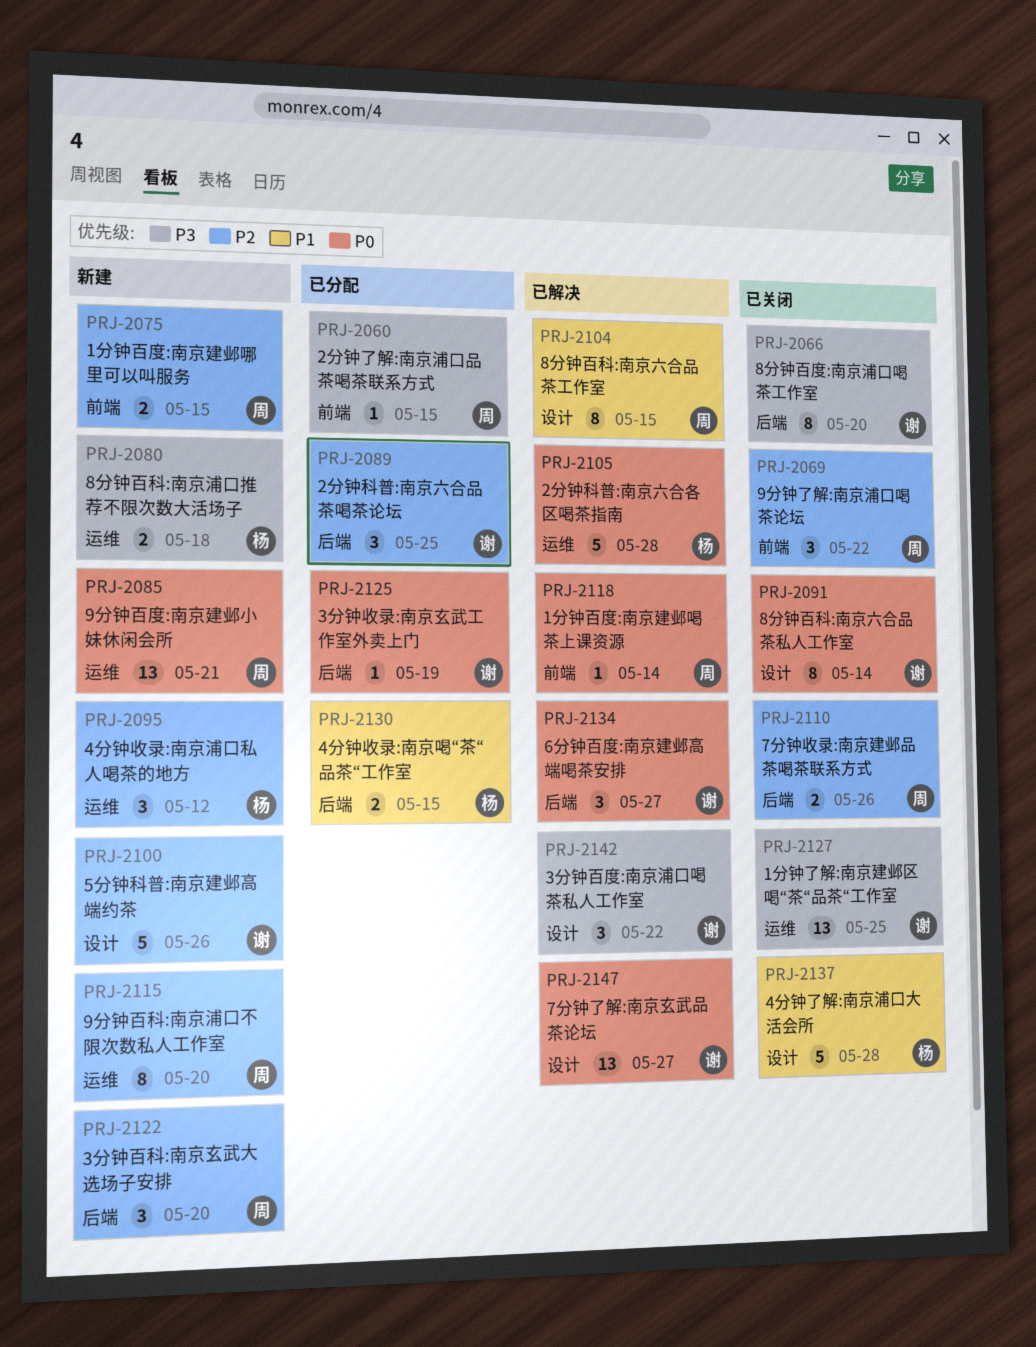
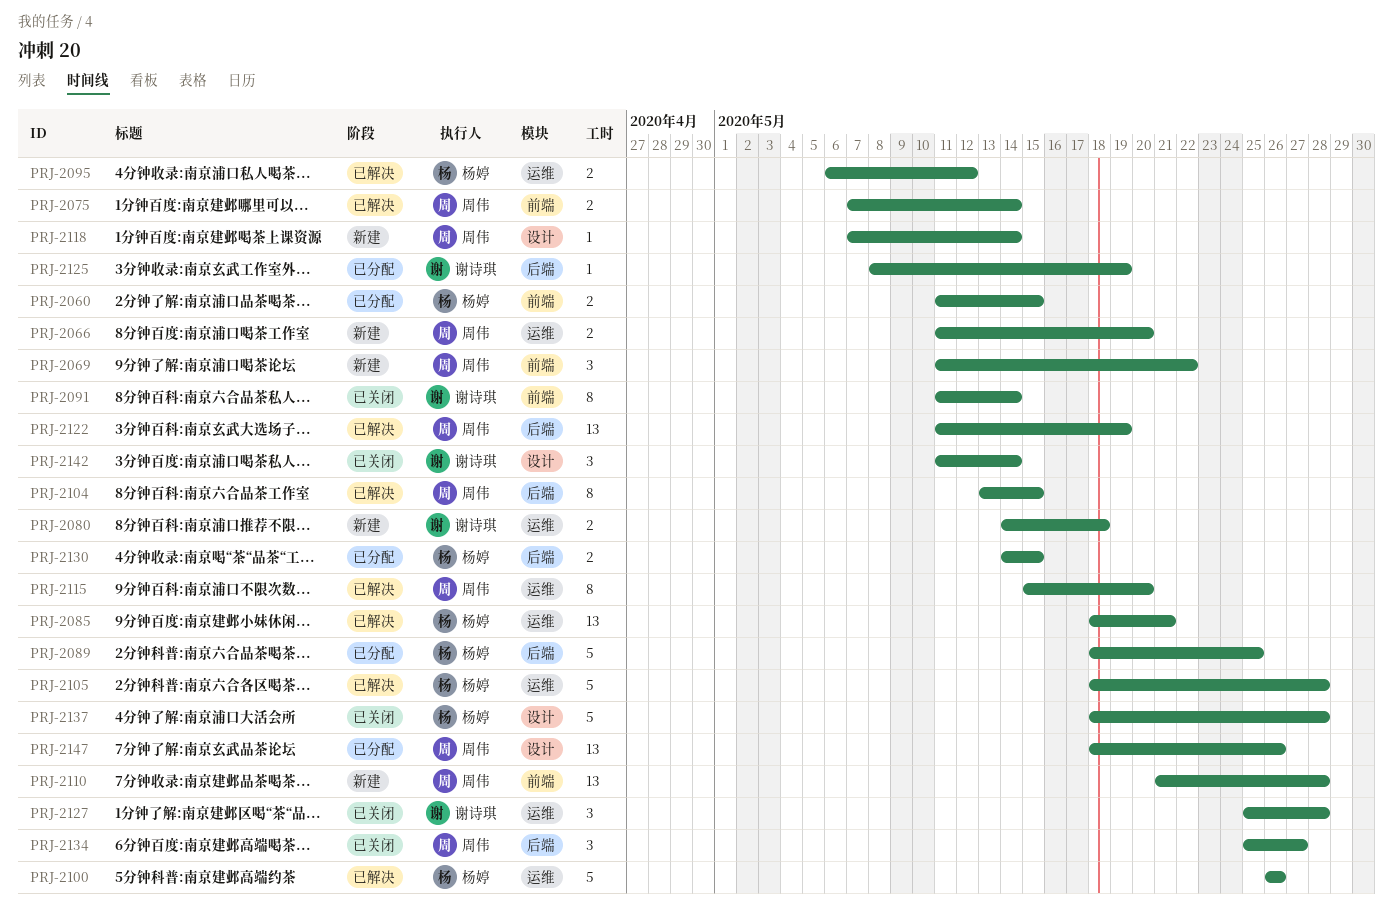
PRJ-2060, owner: 周伟 -> 杨婷
PRJ-2060, estimate: 1 -> 2
PRJ-2066, status: 已关闭 -> 新建
PRJ-2066, owner: 谢诗琪 -> 周伟
PRJ-2066, label: 后端 -> 运维
PRJ-2066, estimate: 8 -> 2
PRJ-2069, status: 已关闭 -> 新建
PRJ-2075, status: 新建 -> 已解决
PRJ-2075, due: May 15 -> May 14
PRJ-2080, owner: 杨婷 -> 谢诗琪
PRJ-2085, status: 新建 -> 已解决
PRJ-2085, owner: 周伟 -> 杨婷
PRJ-2089, owner: 谢诗琪 -> 杨婷
PRJ-2089, estimate: 3 -> 5
PRJ-2091, label: 设计 -> 前端
PRJ-2095, status: 新建 -> 已解决
PRJ-2095, estimate: 3 -> 2
PRJ-2100, status: 新建 -> 已解决
PRJ-2100, owner: 谢诗琪 -> 杨婷
PRJ-2100, label: 设计 -> 运维
PRJ-2104, label: 设计 -> 后端
PRJ-2110, status: 已关闭 -> 新建
PRJ-2110, label: 后端 -> 前端
PRJ-2110, estimate: 2 -> 13
PRJ-2110, due: May 26 -> May 28
PRJ-2115, status: 新建 -> 已解决
PRJ-2118, status: 已解决 -> 新建
PRJ-2118, label: 前端 -> 设计
PRJ-2122, status: 新建 -> 已解决
PRJ-2122, estimate: 3 -> 13
PRJ-2122, due: May 20 -> May 19
PRJ-2127, estimate: 13 -> 3
PRJ-2127, due: May 25 -> May 28
PRJ-2134, status: 已解决 -> 已关闭
PRJ-2134, owner: 谢诗琪 -> 周伟
PRJ-2142, status: 已解决 -> 已关闭
PRJ-2142, due: May 22 -> May 14
PRJ-2147, status: 已解决 -> 已分配
PRJ-2147, owner: 谢诗琪 -> 周伟
PRJ-2147, due: May 27 -> May 26

